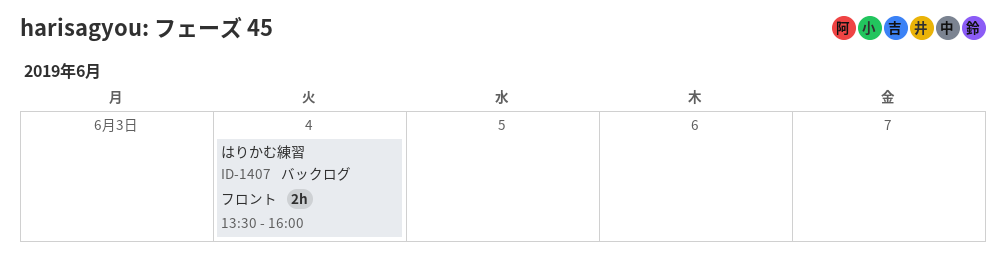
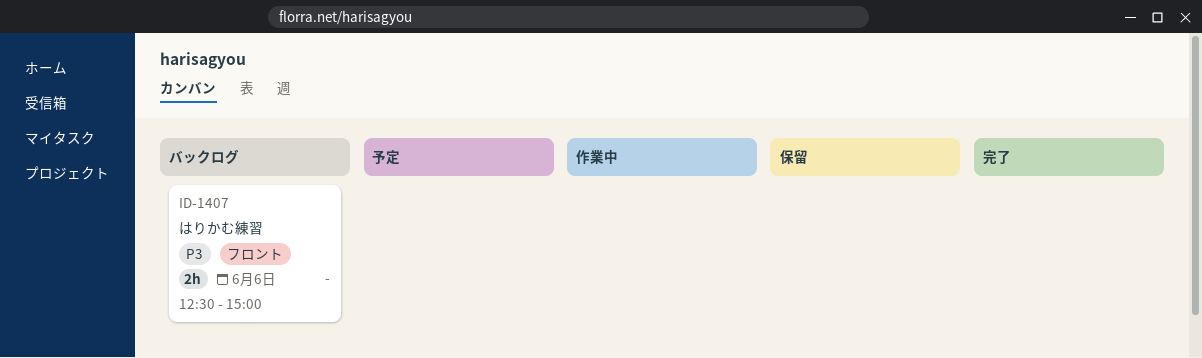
ID-1407, day: Jun 4 -> Jun 6
ID-1407, begins: 13:30 -> 12:30
ID-1407, ends: 16:00 -> 15:00

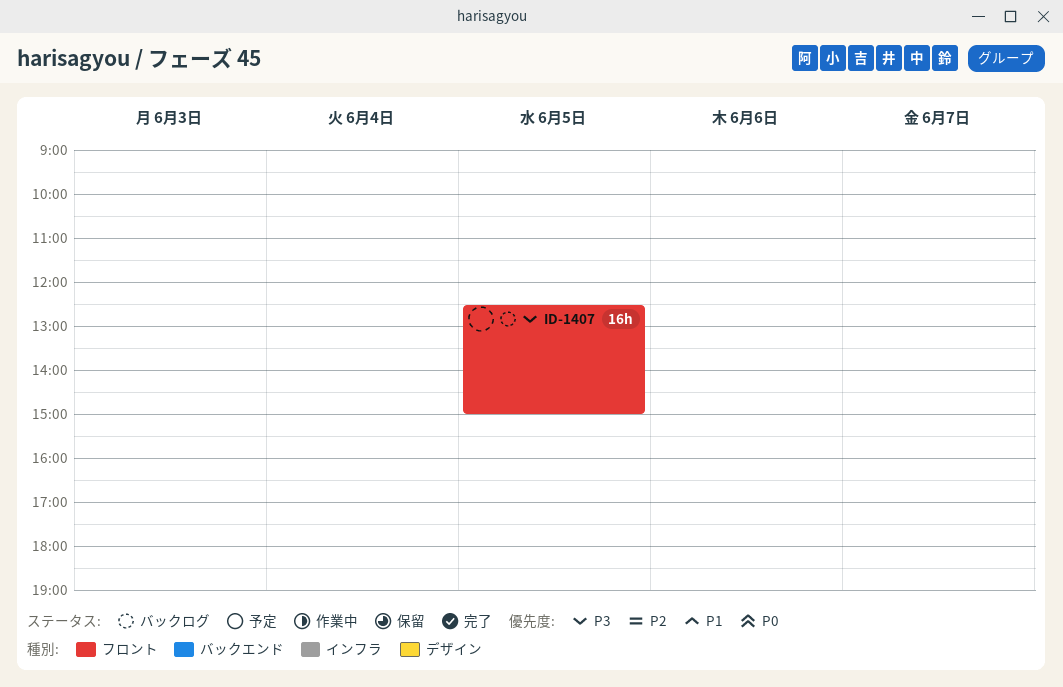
ID-1407, estimate: 2h -> 16h
ID-1407, day: Jun 6 -> Jun 5

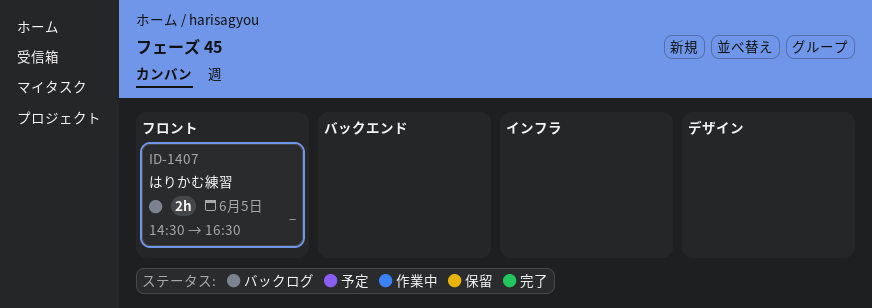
ID-1407, estimate: 16h -> 2h
ID-1407, begins: 12:30 -> 14:30
ID-1407, ends: 15:00 -> 16:30

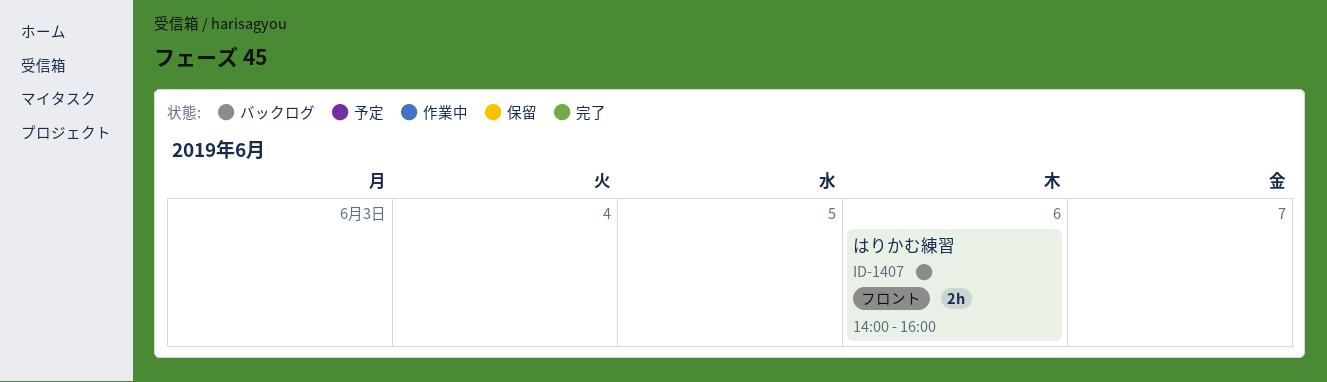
ID-1407, day: Jun 5 -> Jun 6
ID-1407, begins: 14:30 -> 14:00
ID-1407, ends: 16:30 -> 16:00

